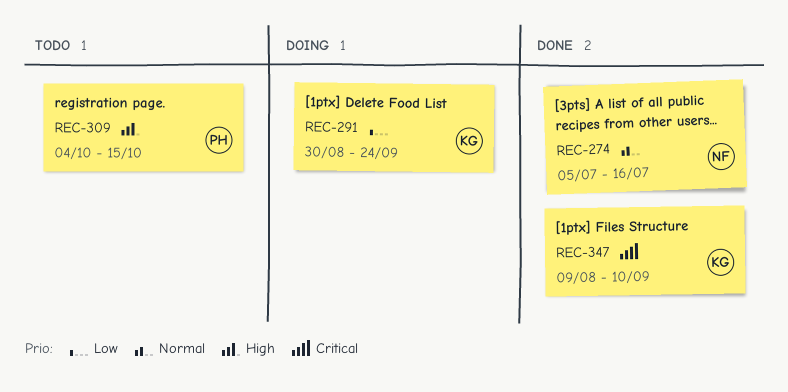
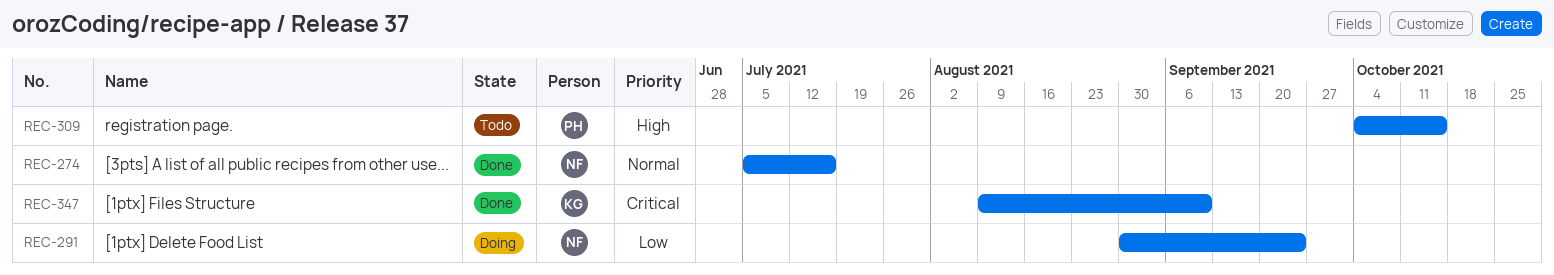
REC-291, owner: KG -> NF

